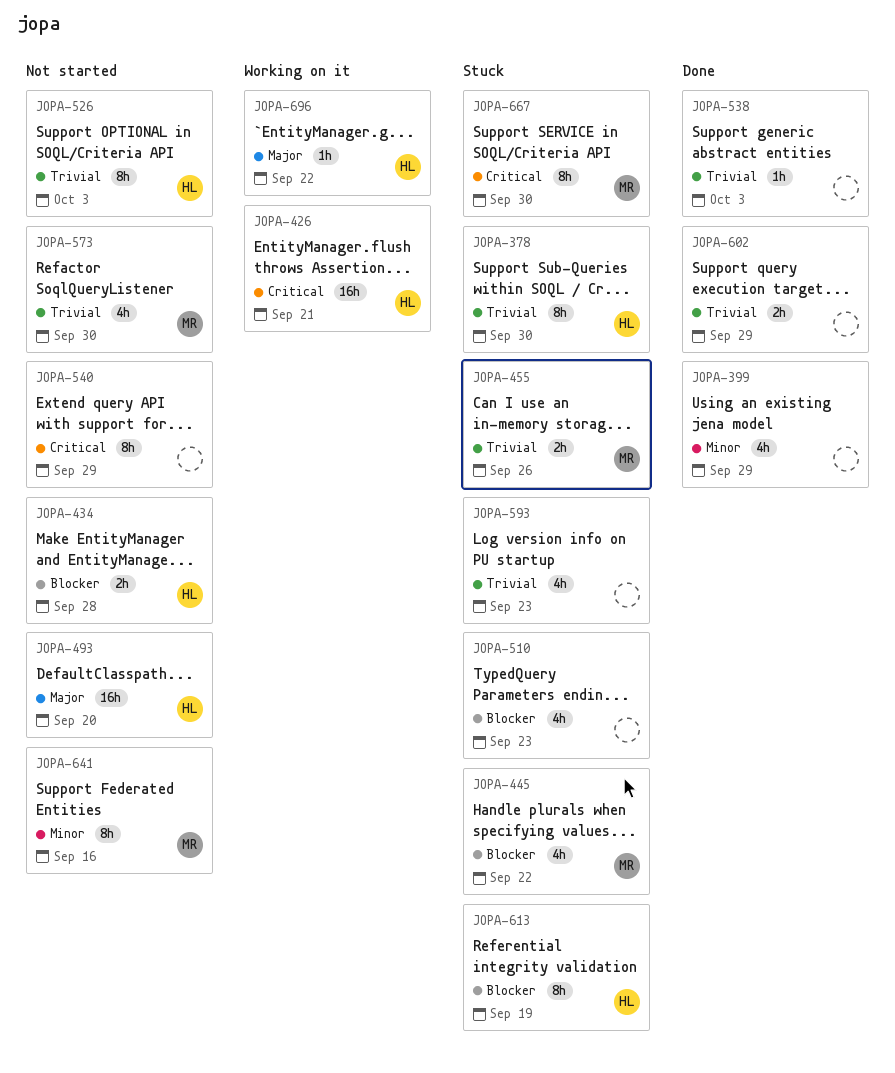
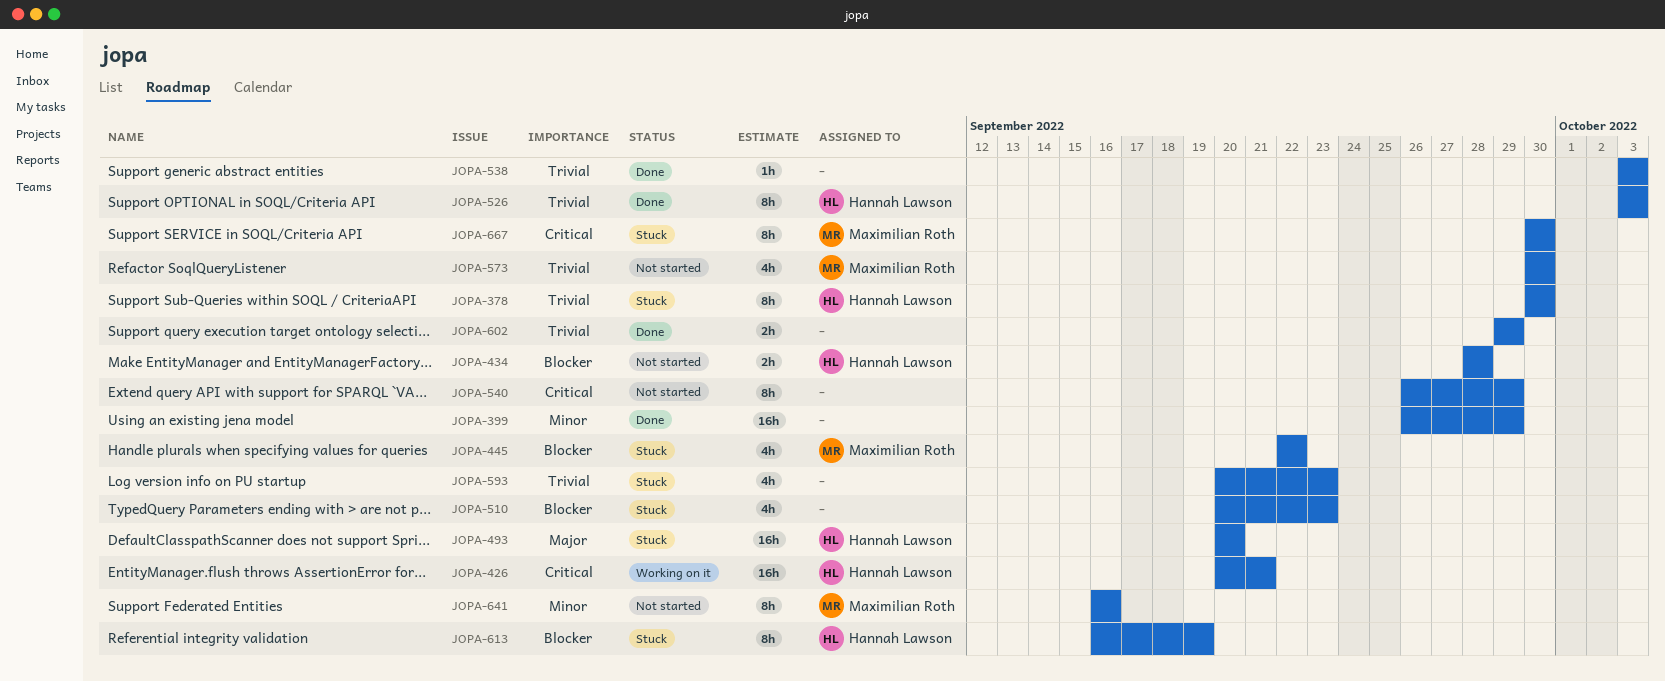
JOPA-399, estimate: 4h -> 16h
JOPA-455: present -> none
JOPA-493, status: Not started -> Stuck
JOPA-526, status: Not started -> Done
JOPA-696: present -> none

